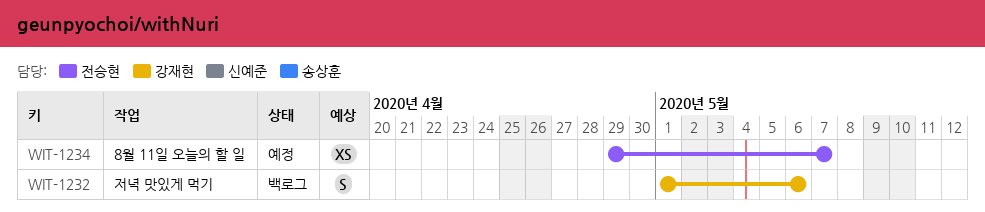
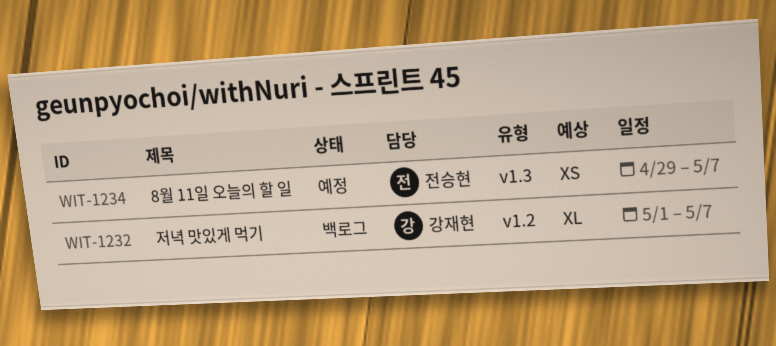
WIT-1232, estimate: S -> XL
WIT-1232, due: May 6 -> May 7

